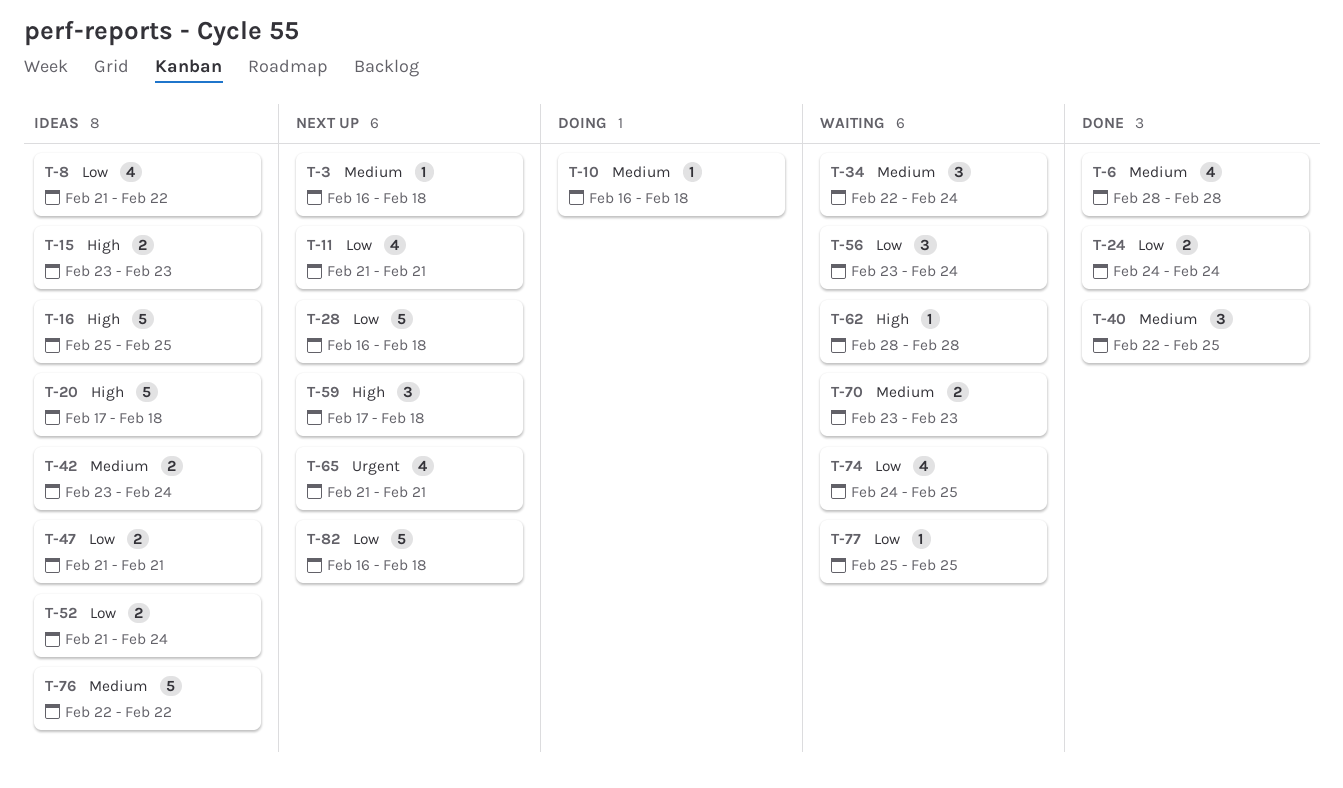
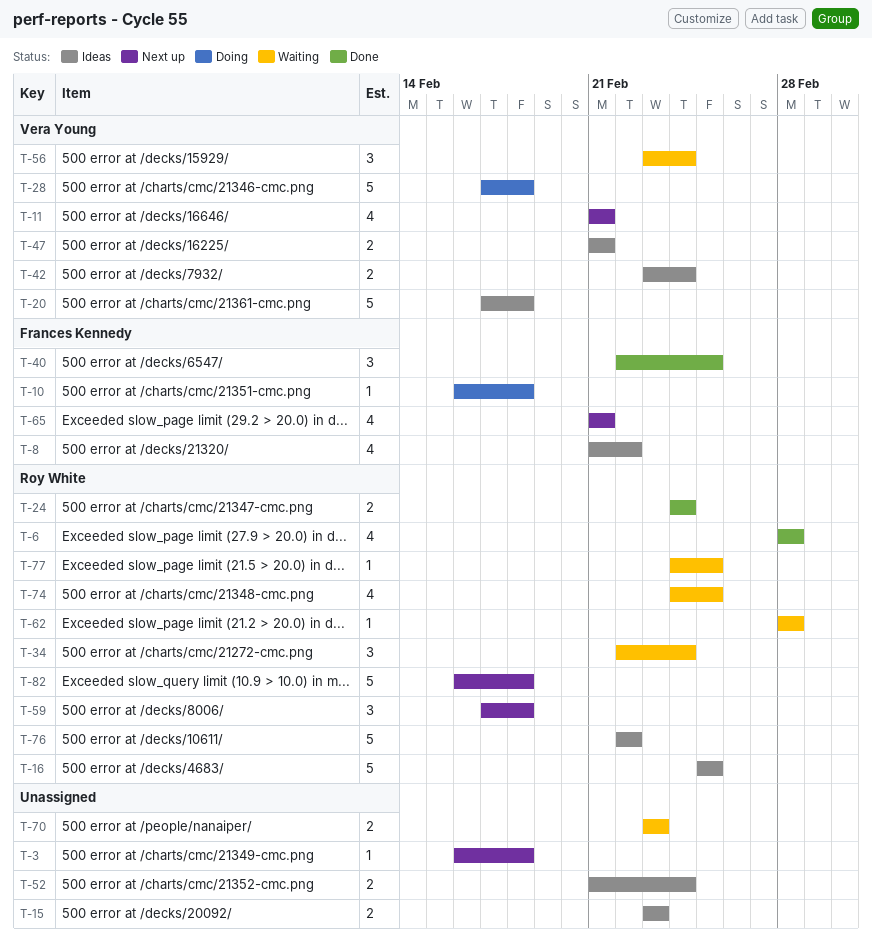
T-28, status: Next up -> Doing
T-28, start: Feb 16 -> Feb 17
T-77, start: Feb 25 -> Feb 24

